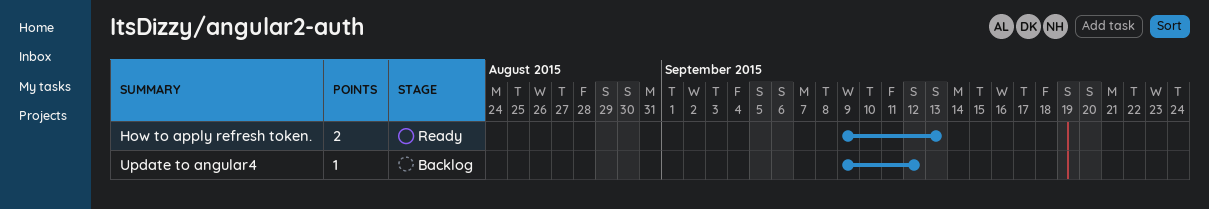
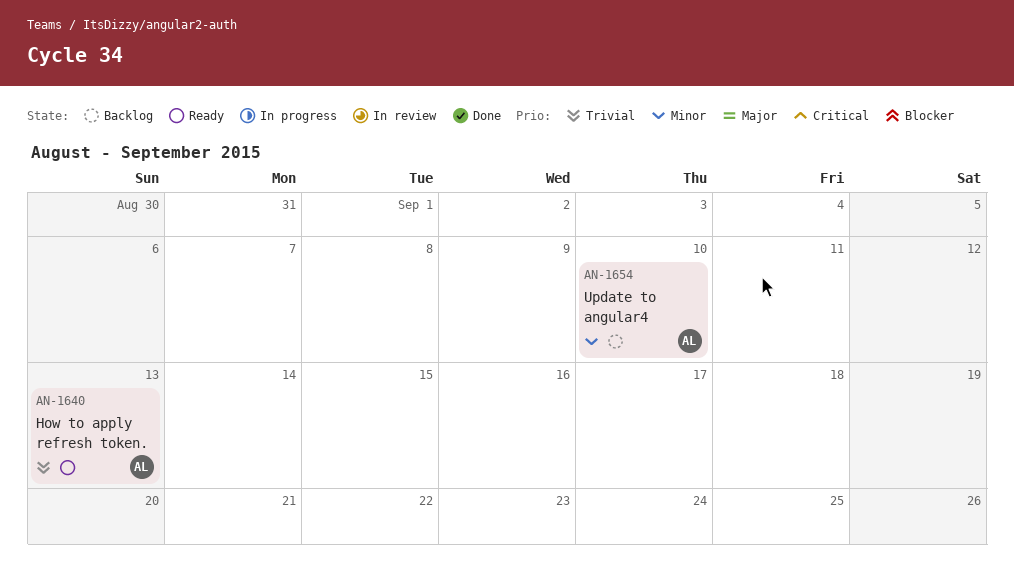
Update to angular4, due: Sep 12 -> Sep 10

